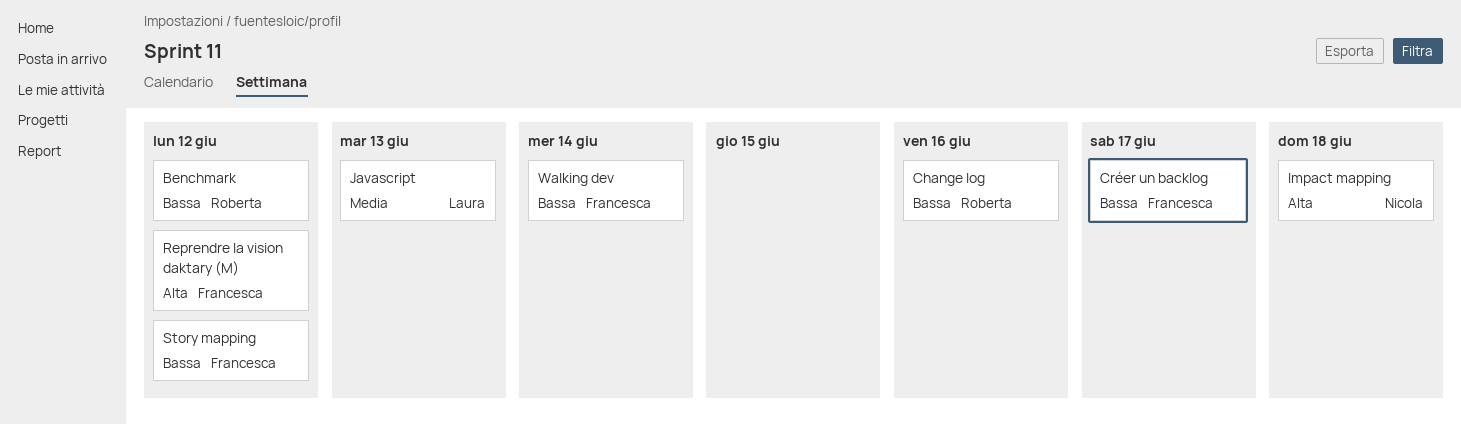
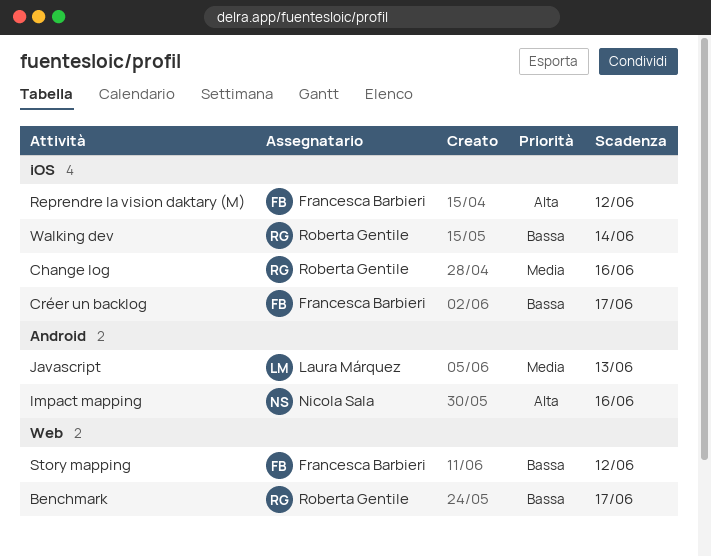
Benchmark, due: Jun 12 -> Jun 17
Change log, priority: Bassa -> Media
Impact mapping, due: Jun 18 -> Jun 16
Walking dev, owner: Francesca Barbieri -> Roberta Gentile

